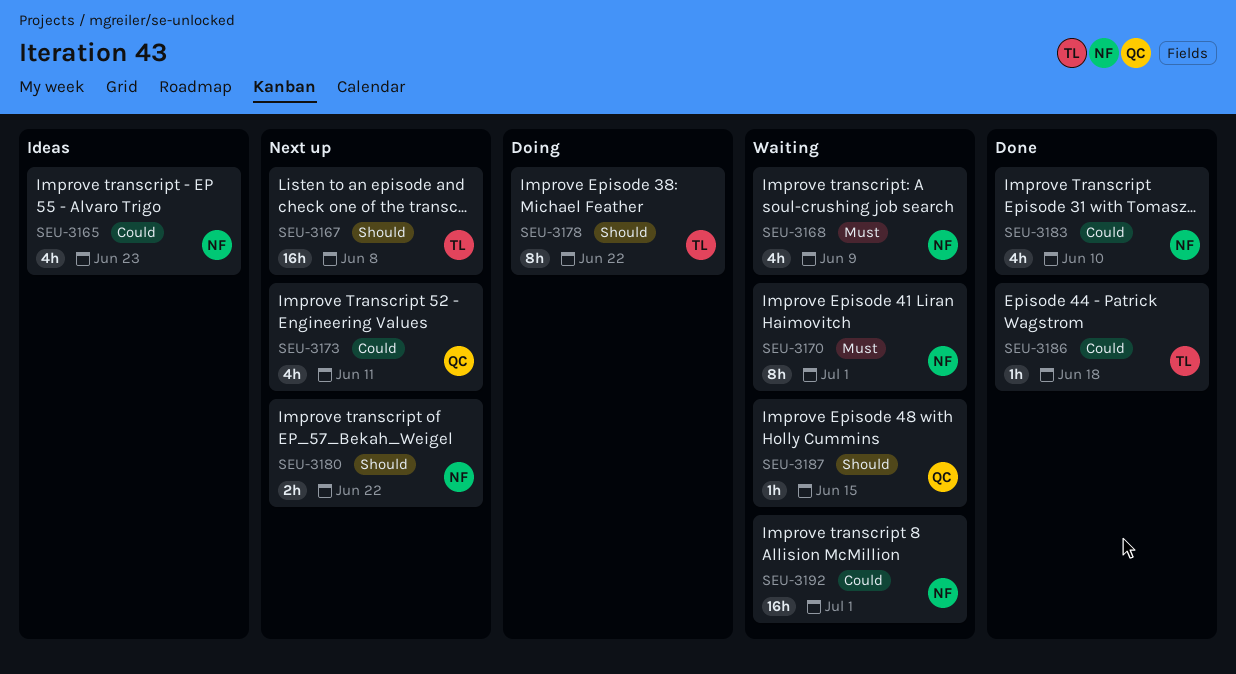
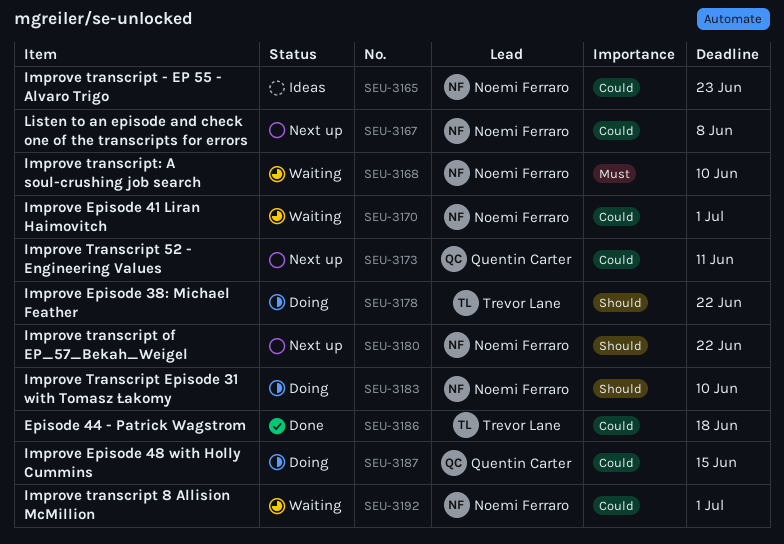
SEU-3167, owner: Trevor Lane -> Noemi Ferraro
SEU-3167, priority: Should -> Could
SEU-3168, due: Jun 9 -> Jun 10
SEU-3170, priority: Must -> Could
SEU-3183, status: Done -> Doing
SEU-3183, priority: Could -> Should
SEU-3187, status: Waiting -> Doing
SEU-3187, priority: Should -> Could

